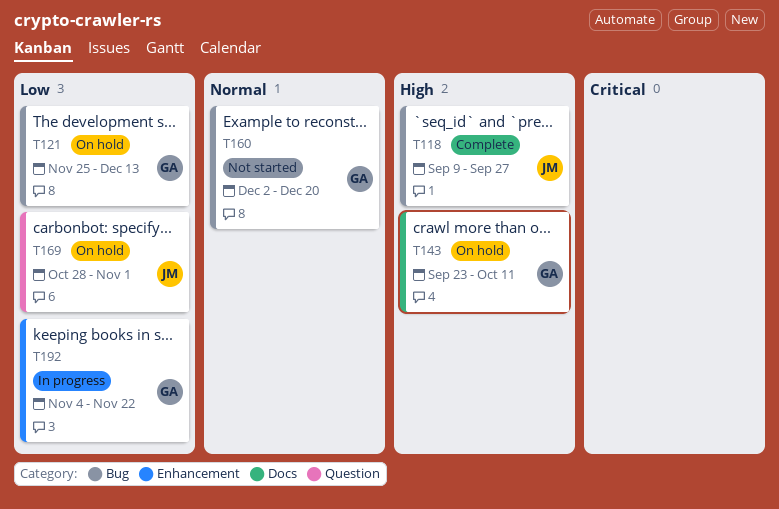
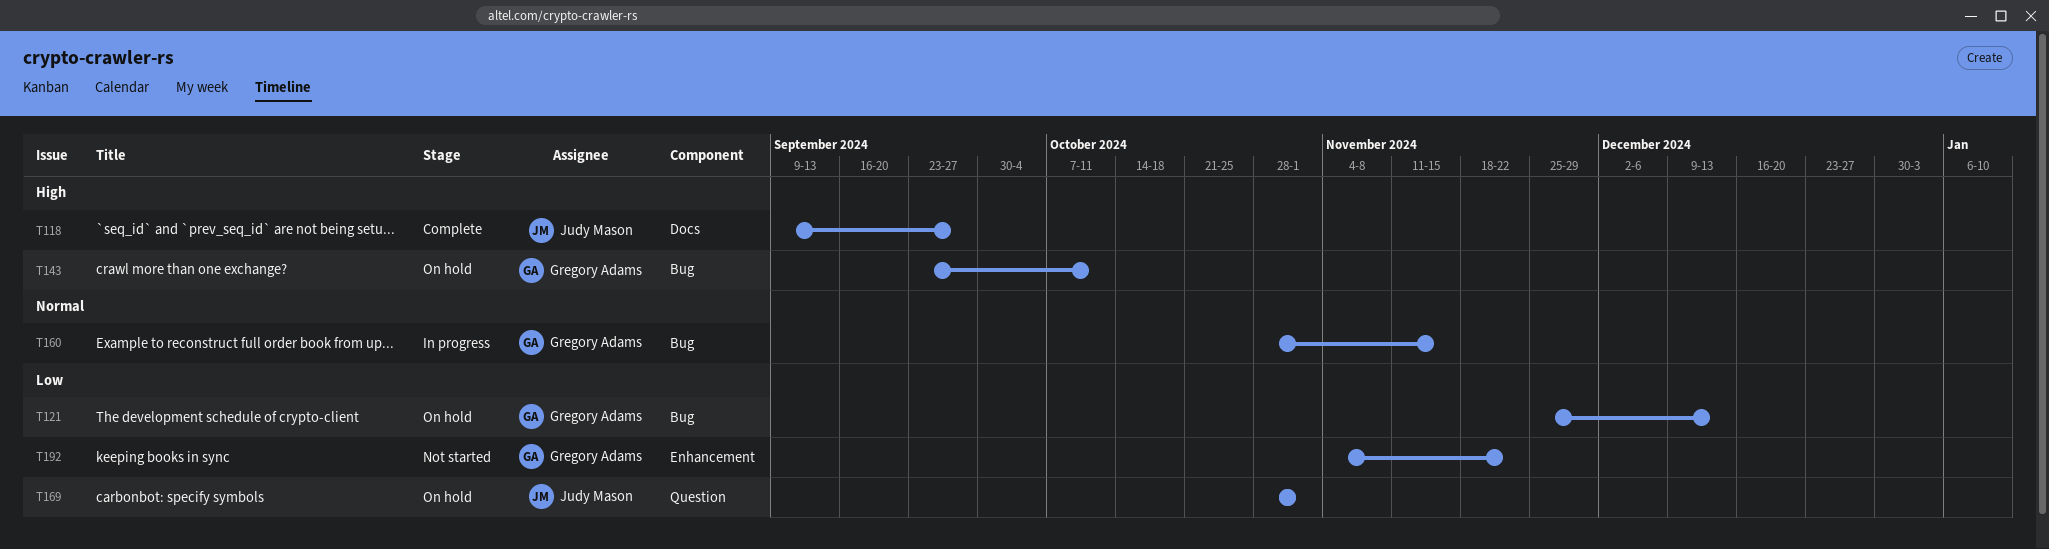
T118, label: Bug -> Docs
T143, label: Docs -> Bug
T160, status: Not started -> In progress
T160, start: Dec 2 -> Oct 28
T160, due: Dec 20 -> Nov 15
T192, status: In progress -> Not started

